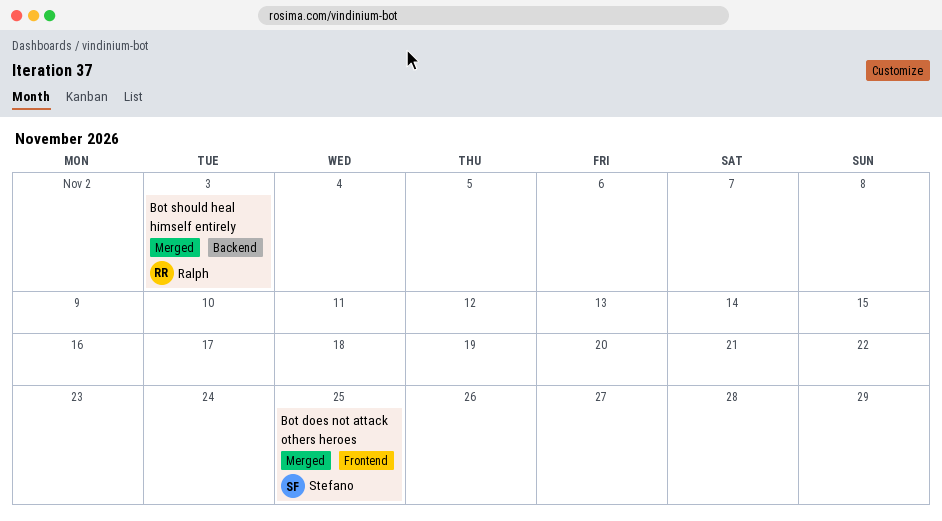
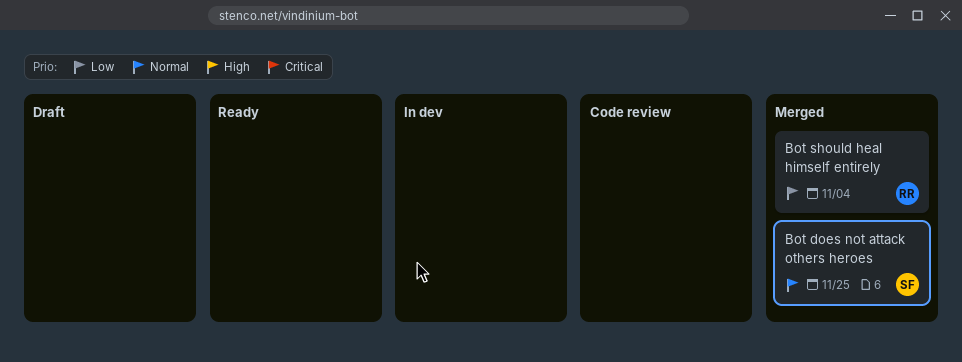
Bot should heal himself entirely, due: Nov 3 -> Nov 4

